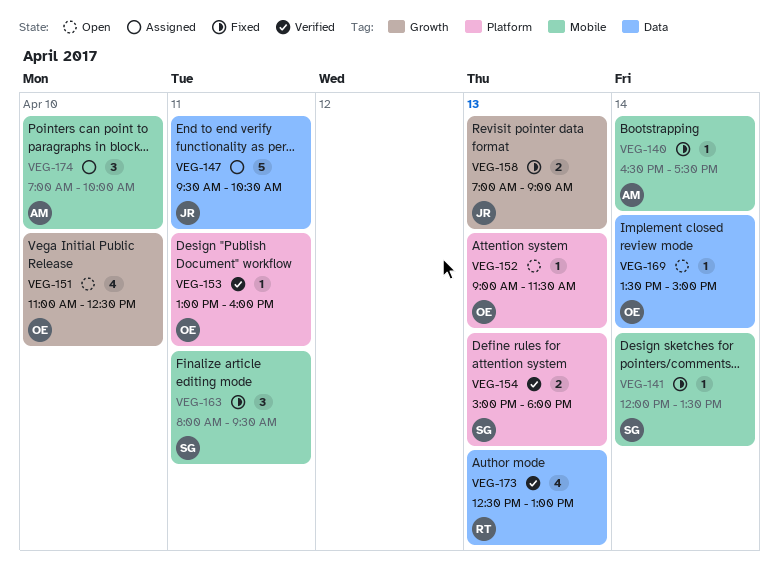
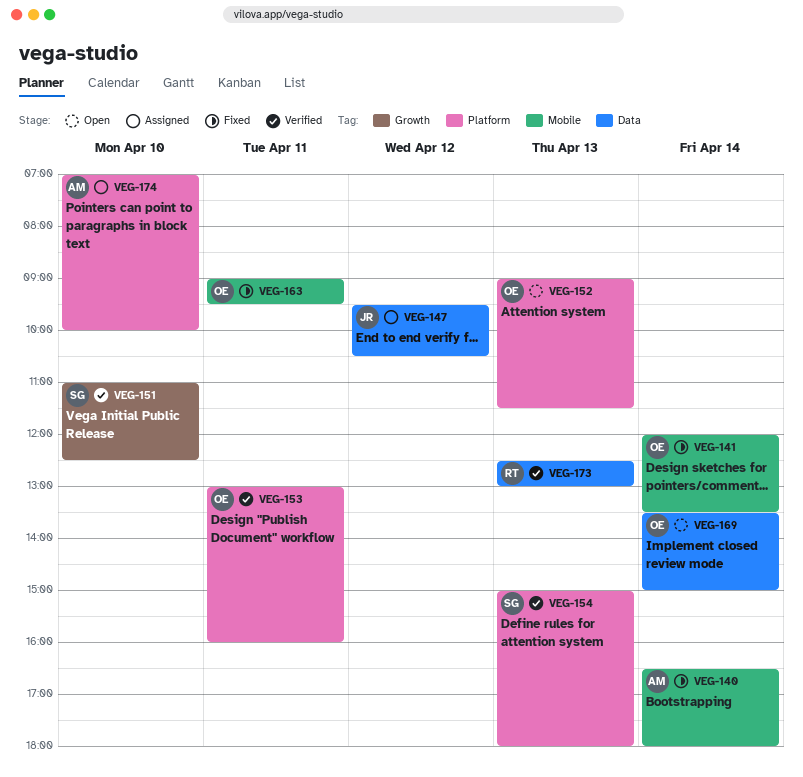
VEG-140, ends: 17:30 -> 18:00
VEG-141, owner: SG -> OE
VEG-147, day: Apr 11 -> Apr 12
VEG-151, status: Open -> Verified
VEG-151, owner: OE -> SG
VEG-158: present -> none
VEG-163, owner: SG -> OE
VEG-163, begins: 08:00 -> 09:00
VEG-174, label: Mobile -> Platform

